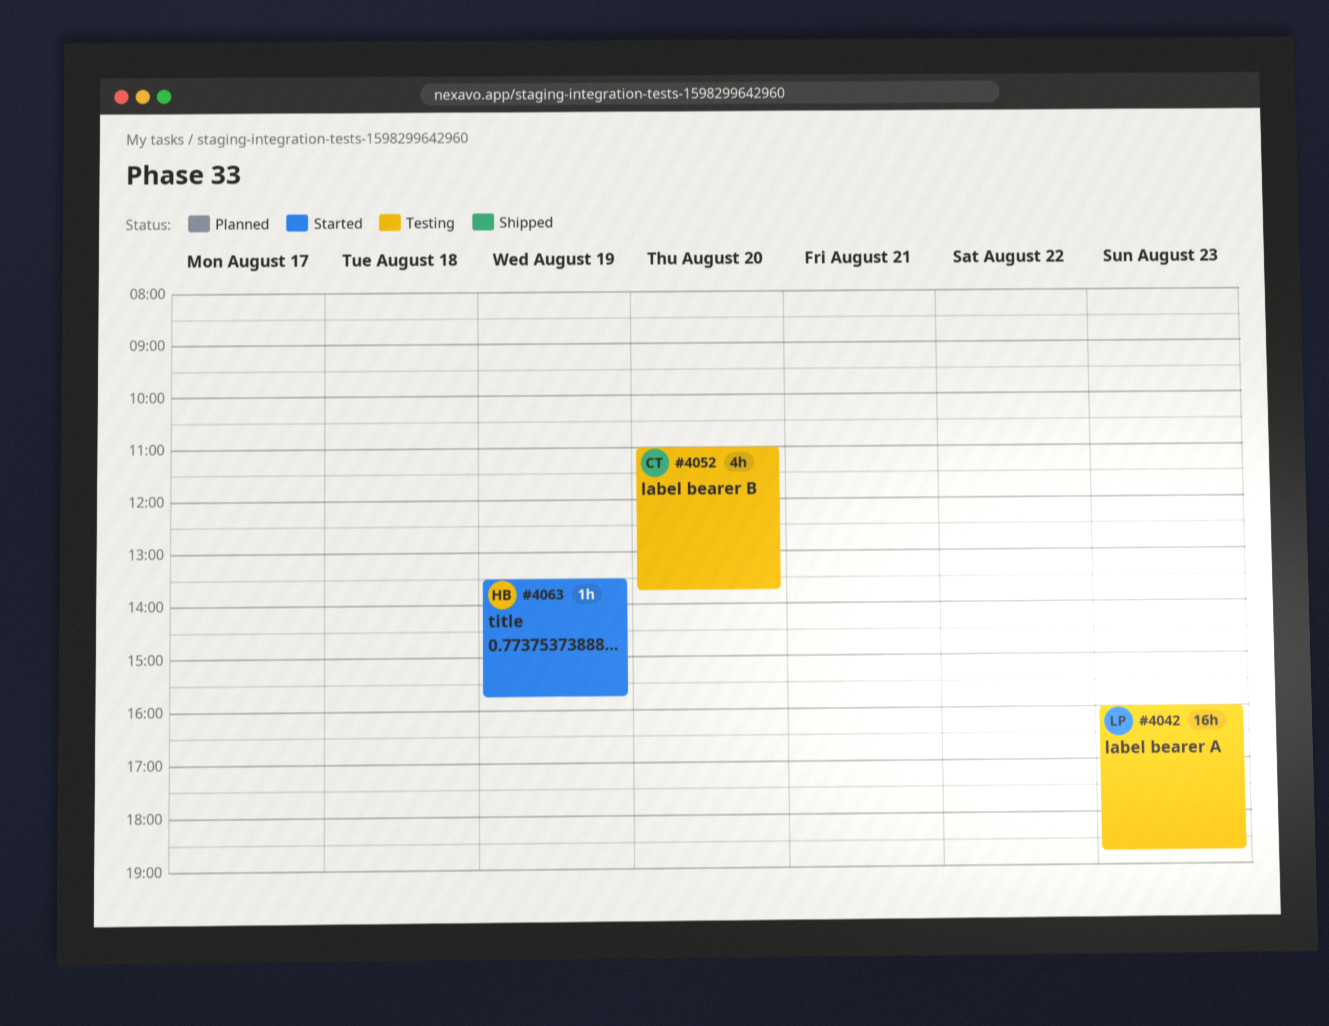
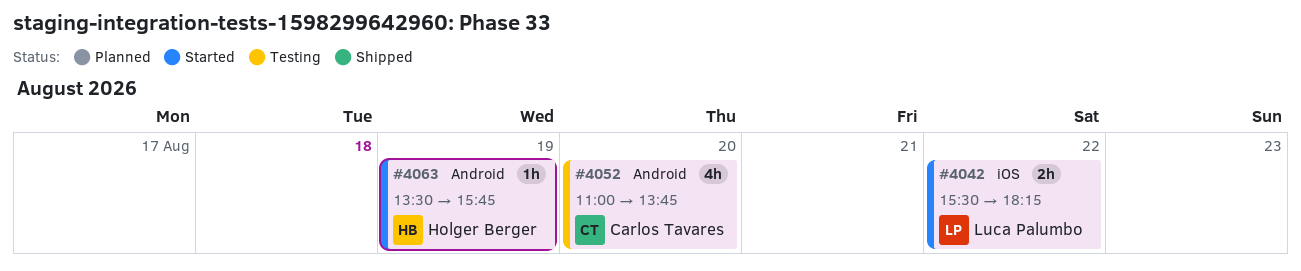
#4042, status: Testing -> Started
#4042, estimate: 16h -> 2h
#4042, day: Aug 23 -> Aug 22
#4042, begins: 16:00 -> 15:30
#4042, ends: 18:45 -> 18:15

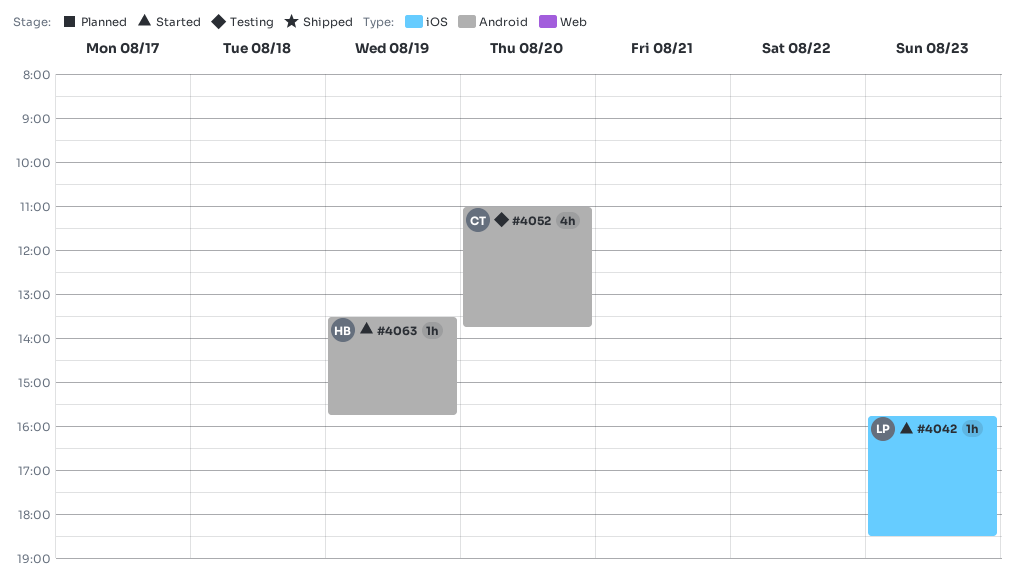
#4042, estimate: 2h -> 1h
#4042, day: Aug 22 -> Aug 23
#4042, begins: 15:30 -> 15:45
#4042, ends: 18:15 -> 18:30

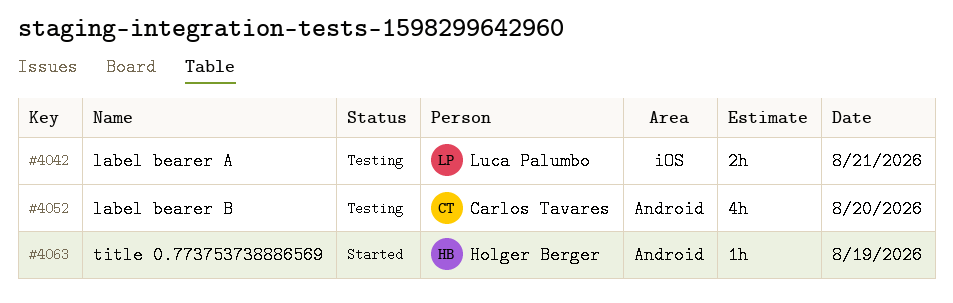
#4042, status: Started -> Testing
#4042, estimate: 1h -> 2h
#4042, day: Aug 23 -> Aug 21

